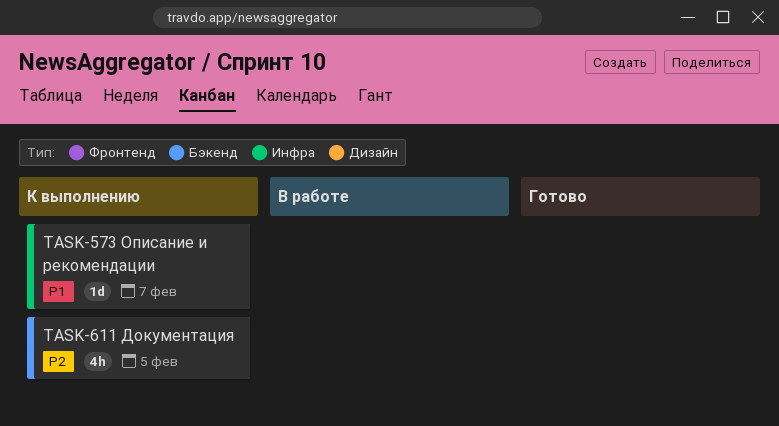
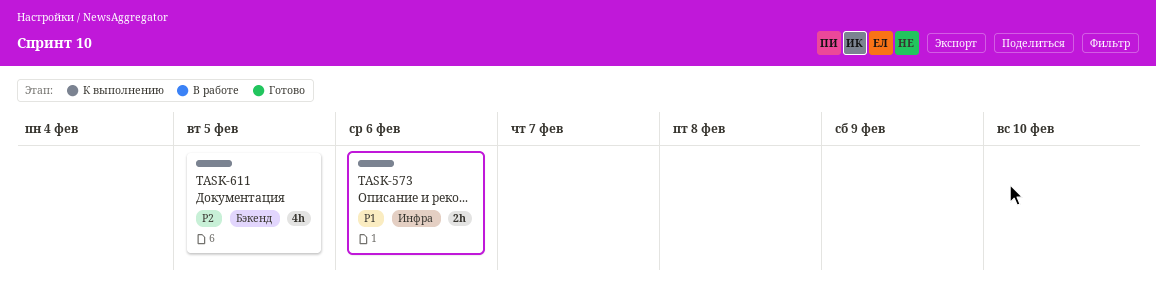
TASK-573, estimate: 1d -> 2h
TASK-573, due: Feb 7 -> Feb 6

